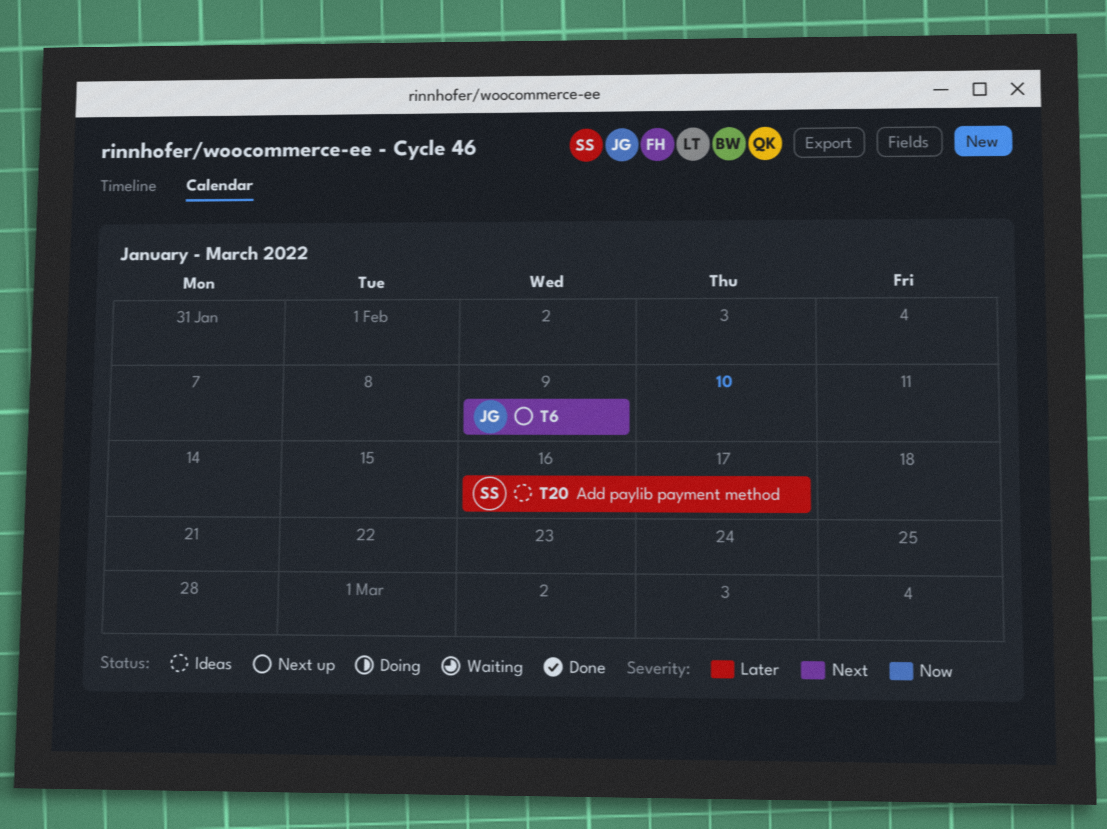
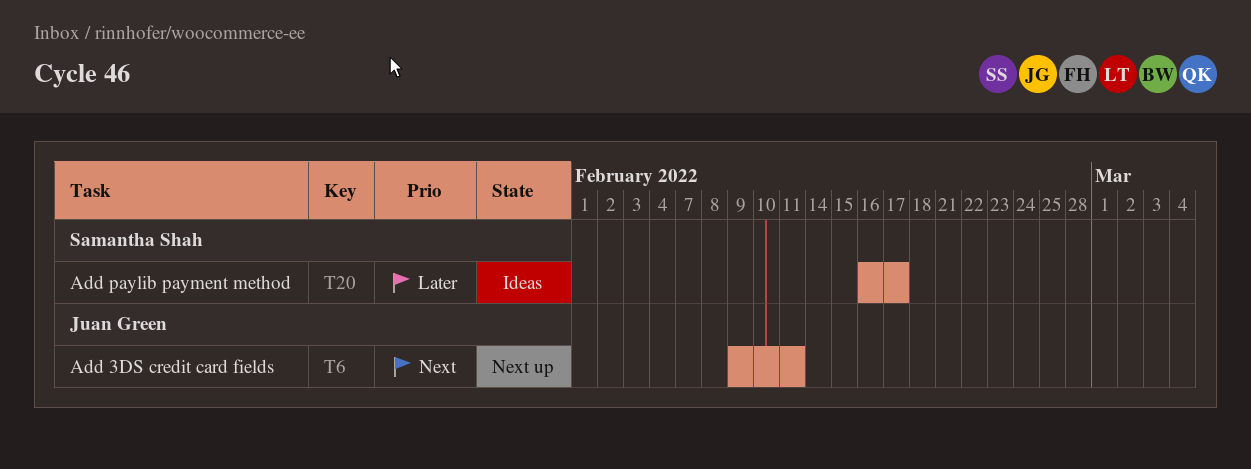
T6, due: Feb 9 -> Feb 11

